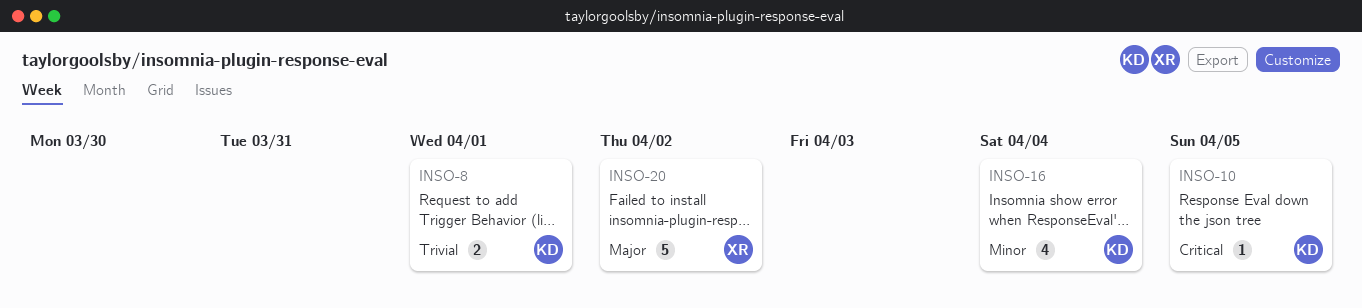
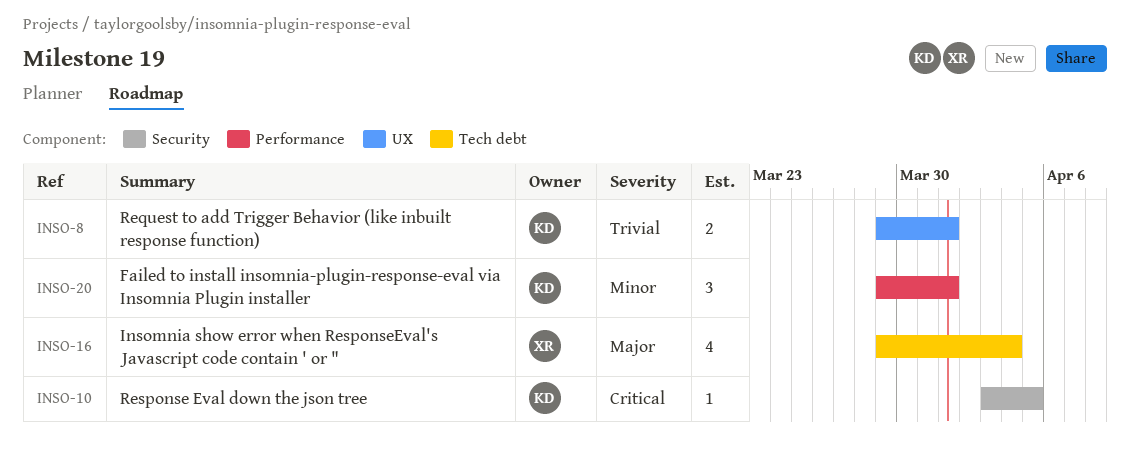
INSO-16, owner: KD -> XR
INSO-16, priority: Minor -> Major
INSO-20, owner: XR -> KD
INSO-20, priority: Major -> Minor
INSO-20, estimate: 5 -> 3
INSO-20, due: Apr 2 -> Apr 1

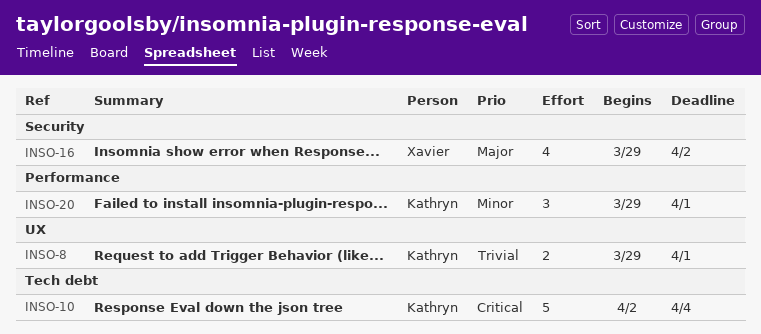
INSO-10, label: Security -> Tech debt
INSO-10, estimate: 1 -> 5
INSO-10, start: Apr 3 -> Apr 2
INSO-10, due: Apr 5 -> Apr 4
INSO-16, label: Tech debt -> Security
INSO-16, due: Apr 4 -> Apr 2

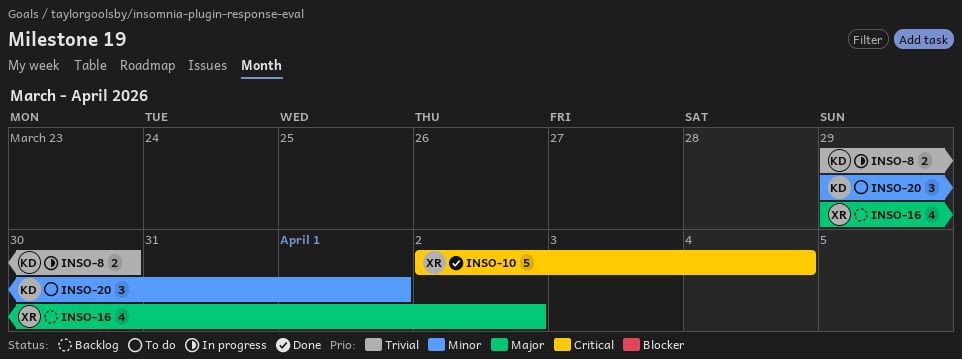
INSO-8, due: Apr 1 -> Mar 30
INSO-10, owner: Kathryn -> Xavier

